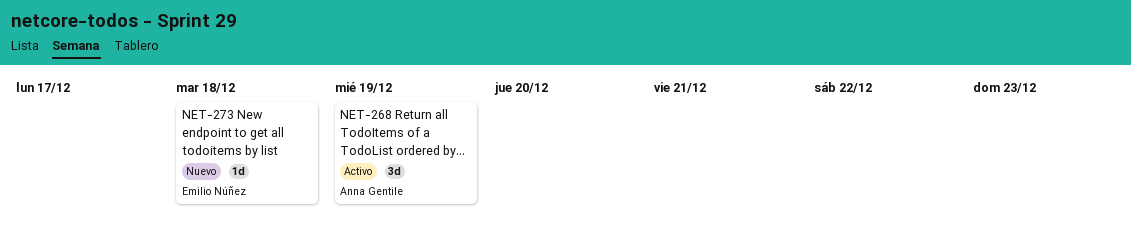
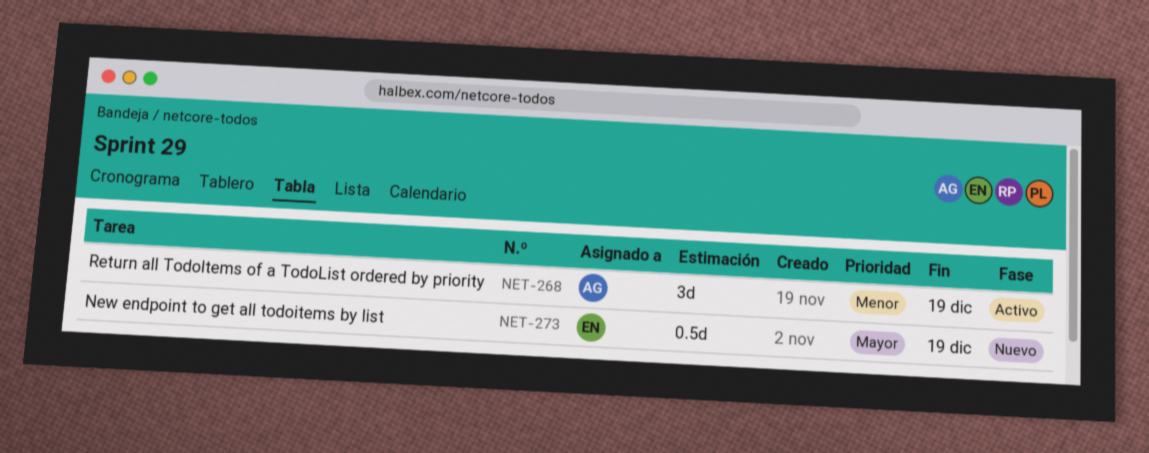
NET-273, estimate: 1d -> 0.5d
NET-273, due: Dec 18 -> Dec 19

